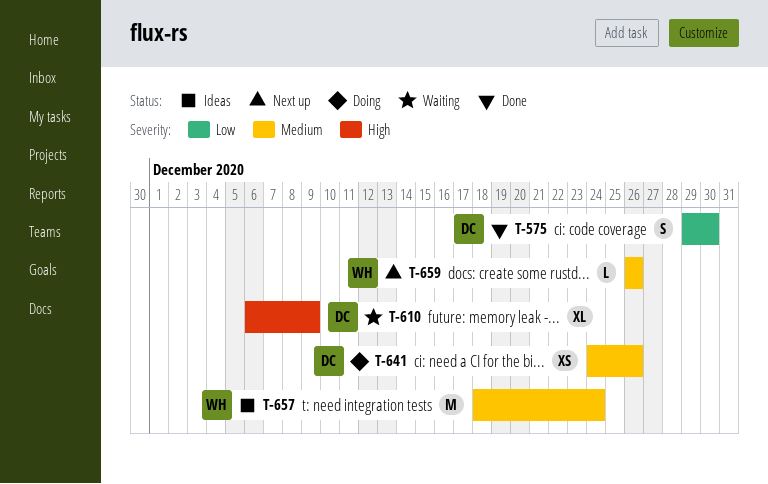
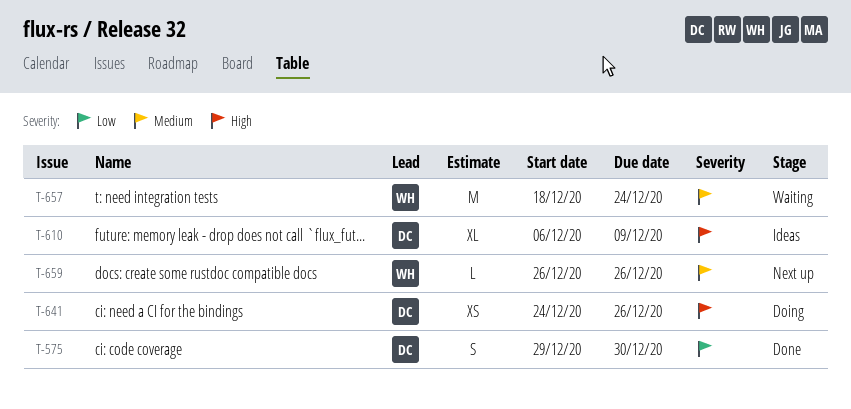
T-610, status: Waiting -> Ideas
T-641, priority: Medium -> High
T-657, status: Ideas -> Waiting

